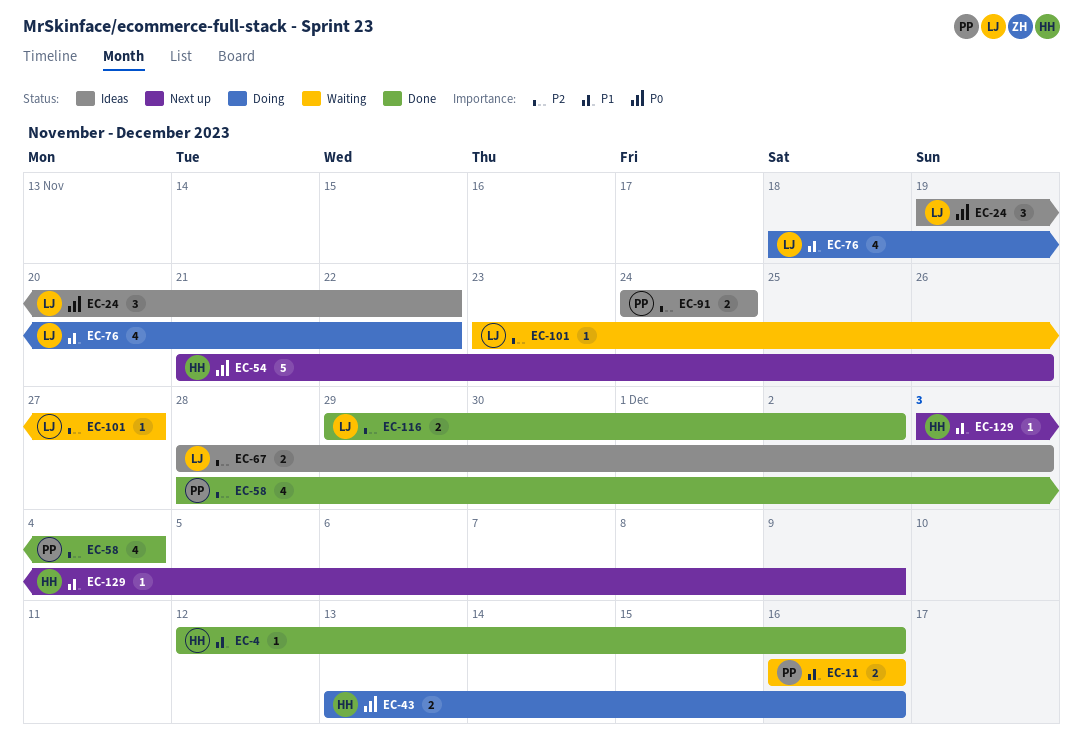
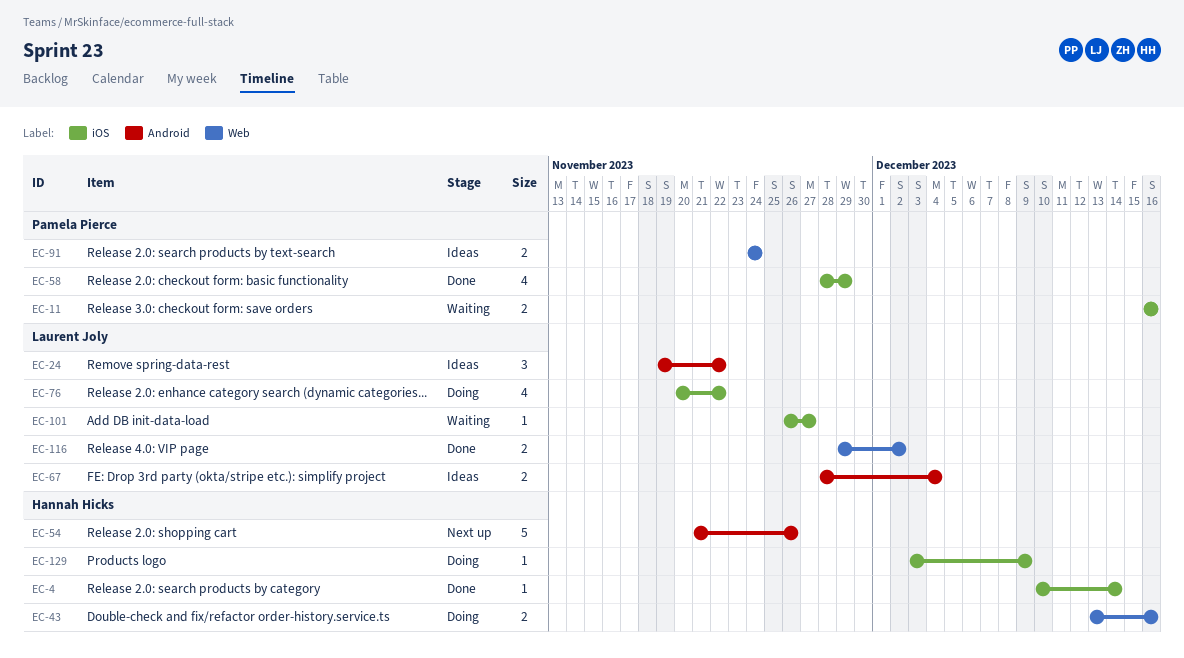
EC-4, start: Dec 12 -> Dec 10
EC-4, due: Dec 16 -> Dec 14
EC-58, due: Dec 4 -> Nov 29
EC-67, due: Dec 3 -> Dec 4
EC-76, start: Nov 18 -> Nov 20
EC-101, start: Nov 23 -> Nov 26
EC-129, status: Next up -> Doing

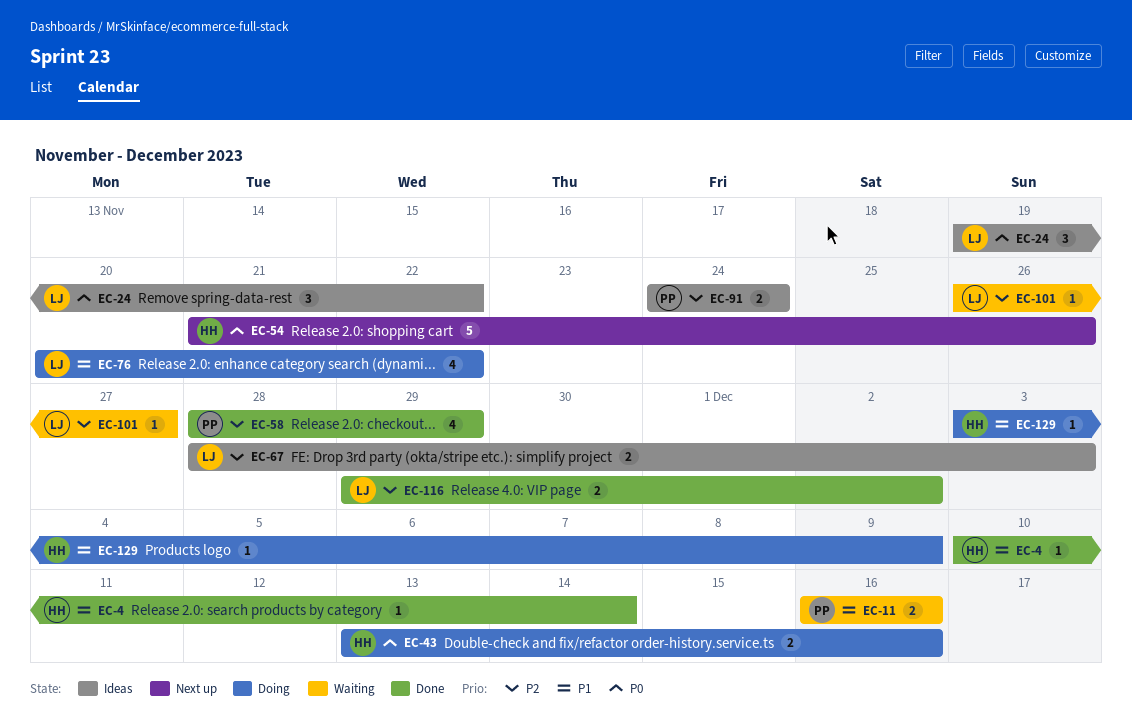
EC-67, due: Dec 4 -> Dec 3

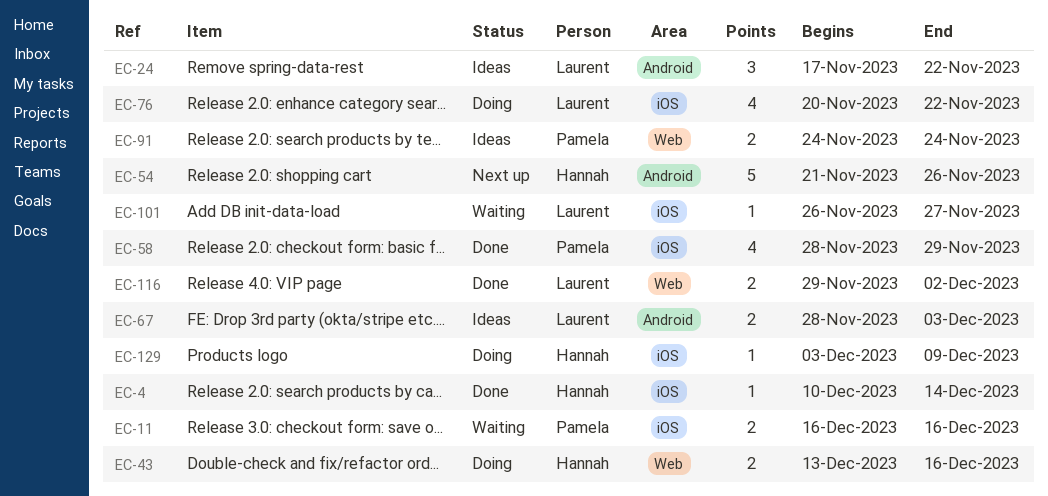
EC-24, start: Nov 19 -> Nov 17

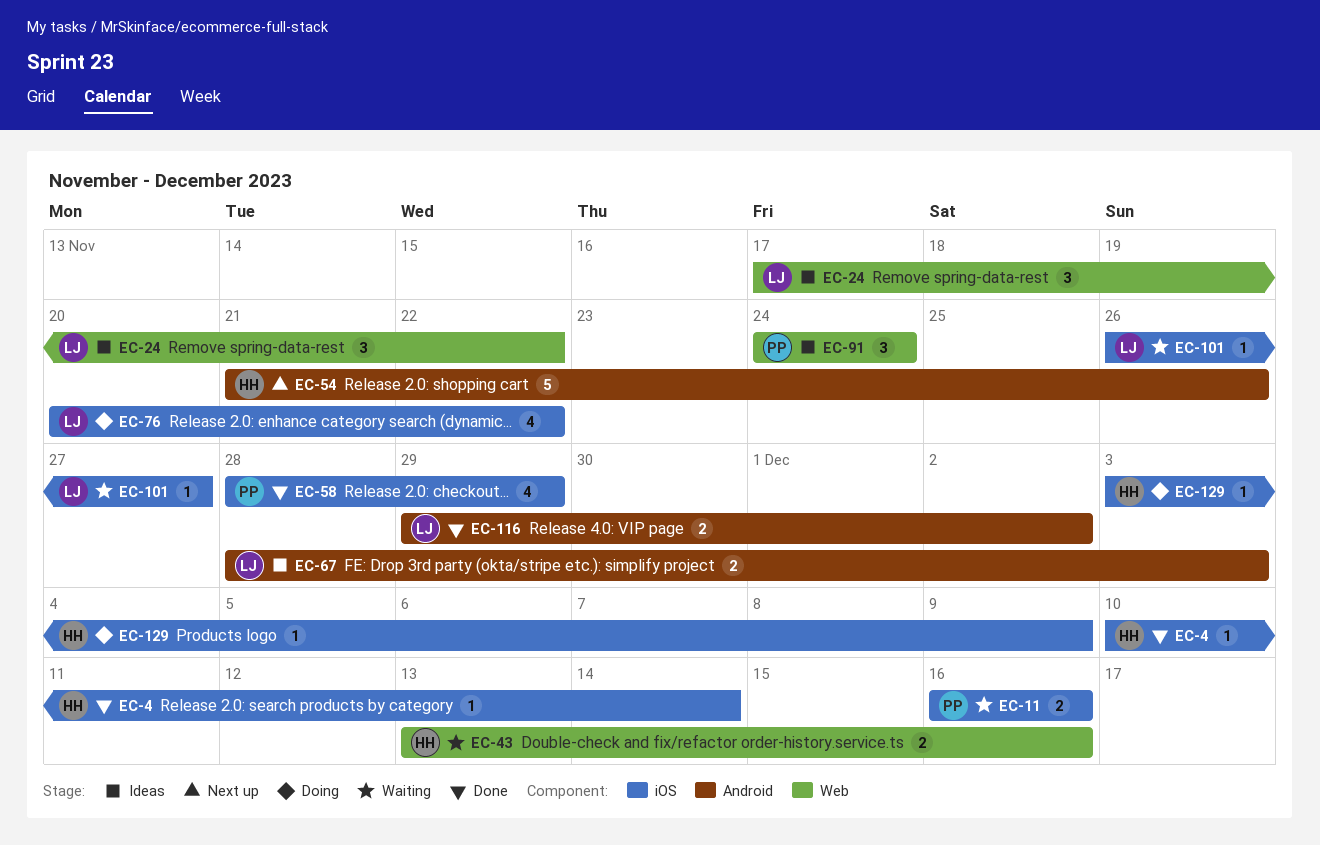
EC-24, label: Android -> Web
EC-43, status: Doing -> Waiting
EC-91, estimate: 2 -> 3
EC-116, label: Web -> Android

